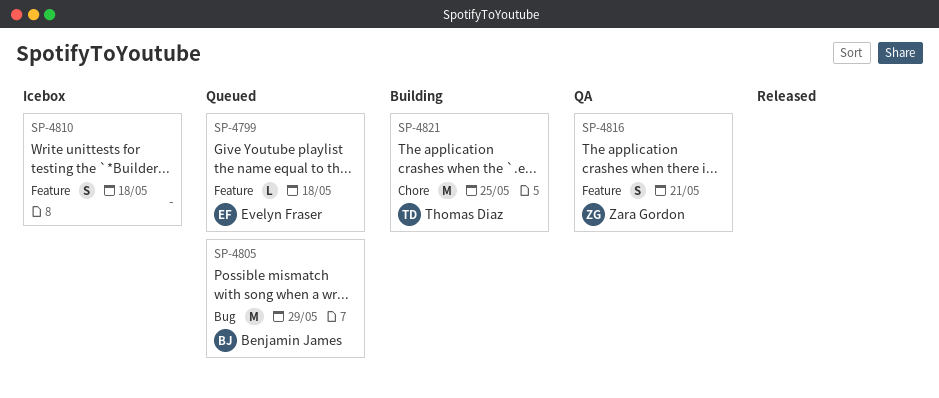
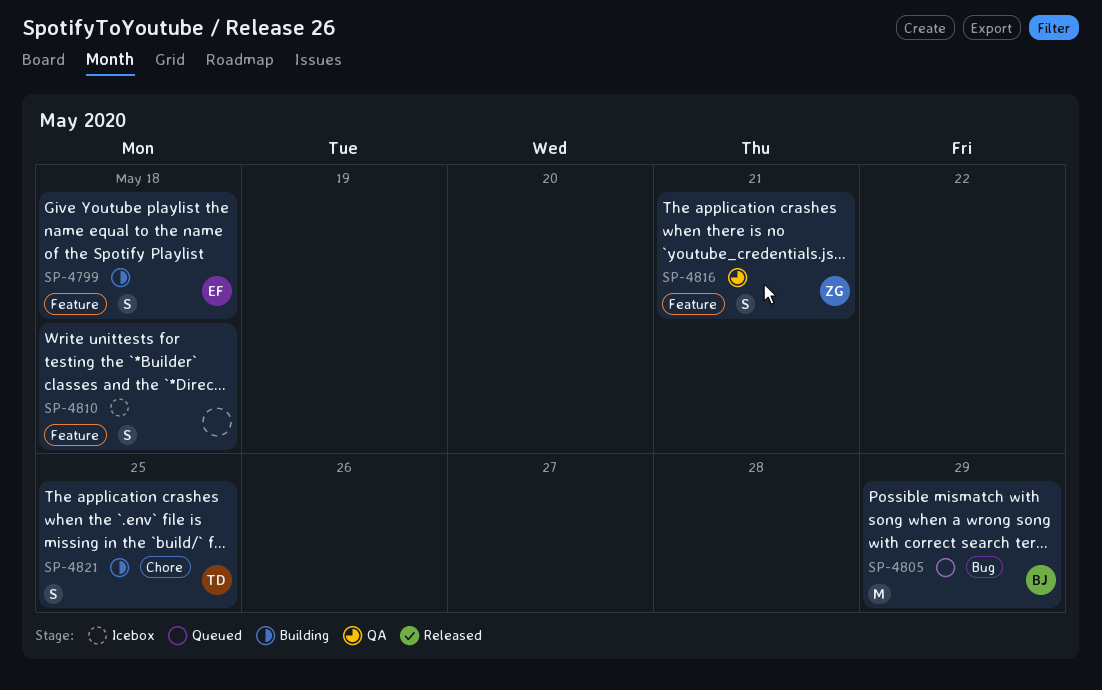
SP-4799, status: Queued -> Building
SP-4799, estimate: L -> S
SP-4821, estimate: M -> S

